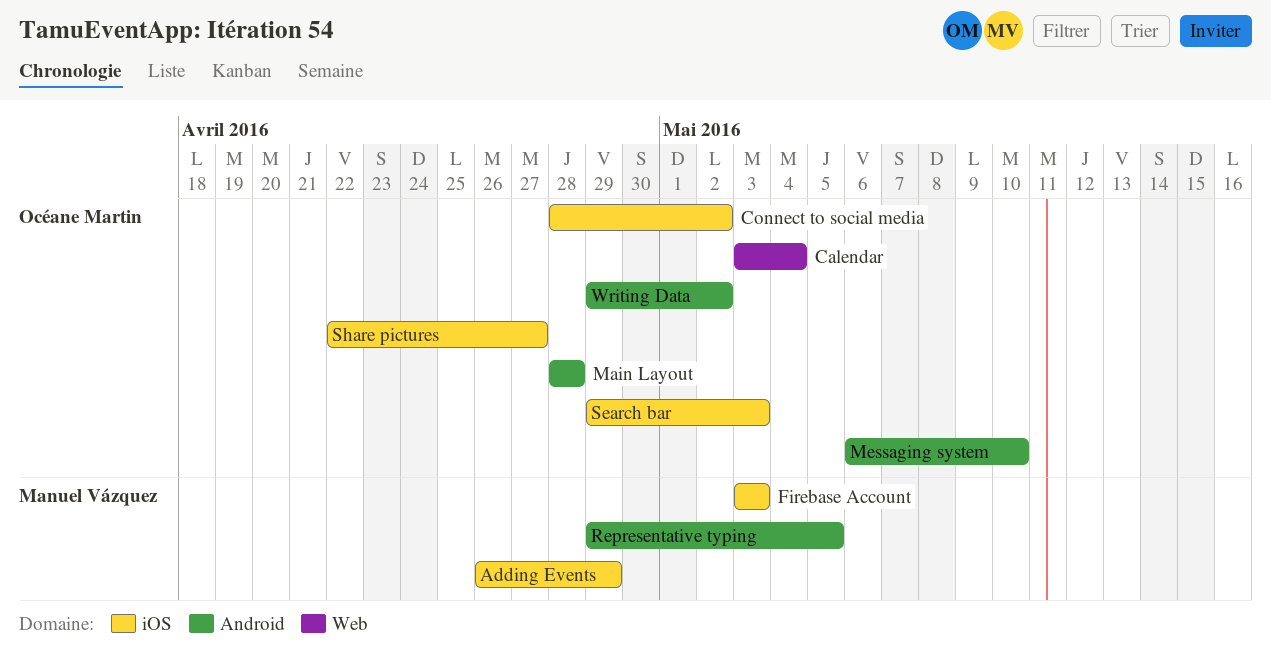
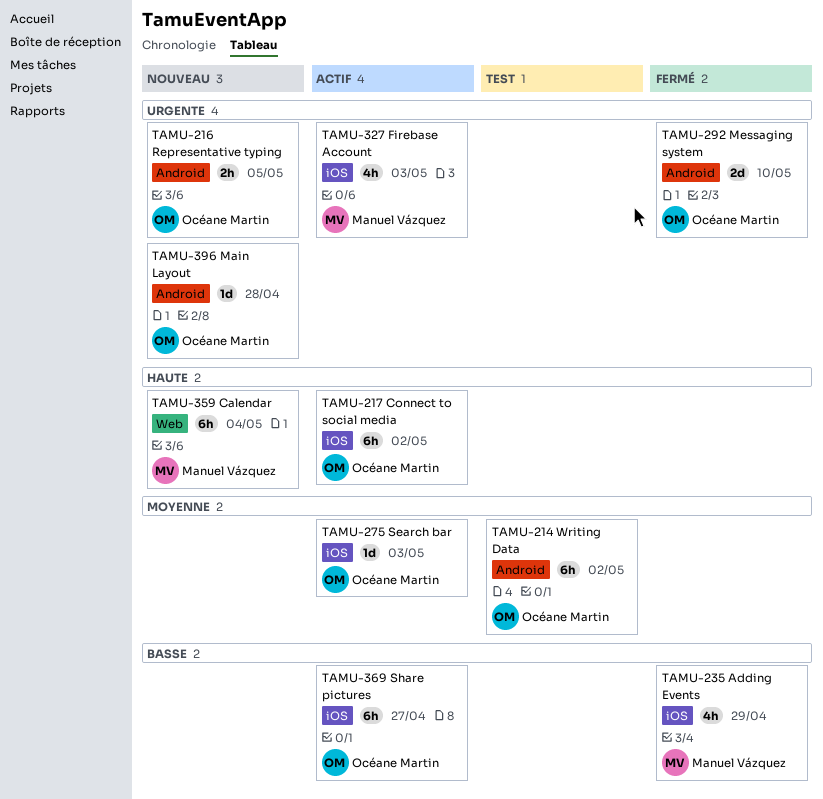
Calendar, owner: Océane Martin -> Manuel Vázquez
Representative typing, owner: Manuel Vázquez -> Océane Martin

